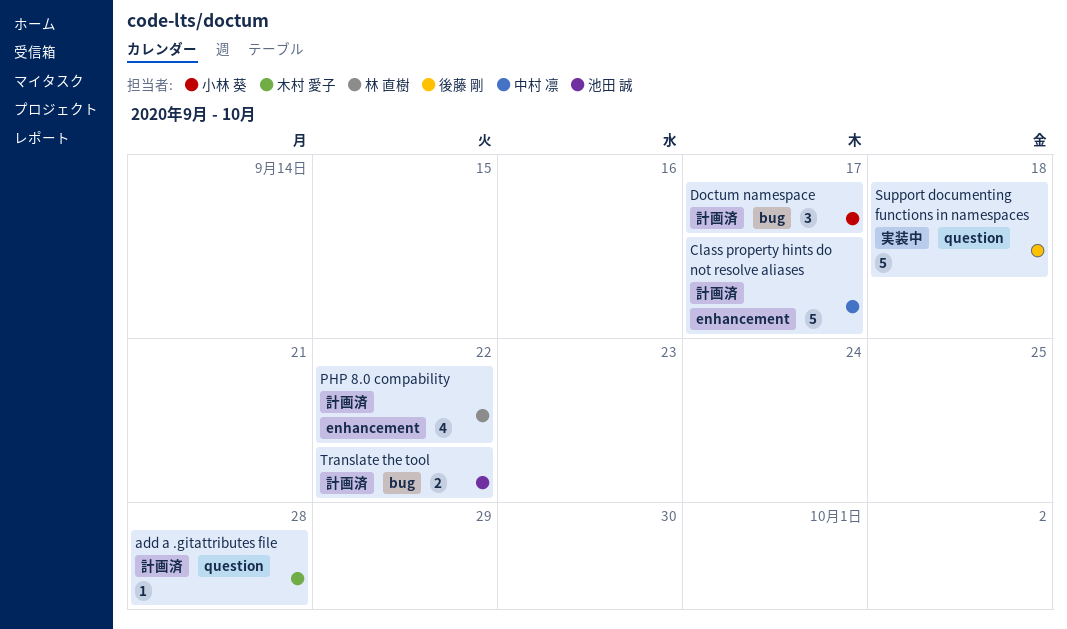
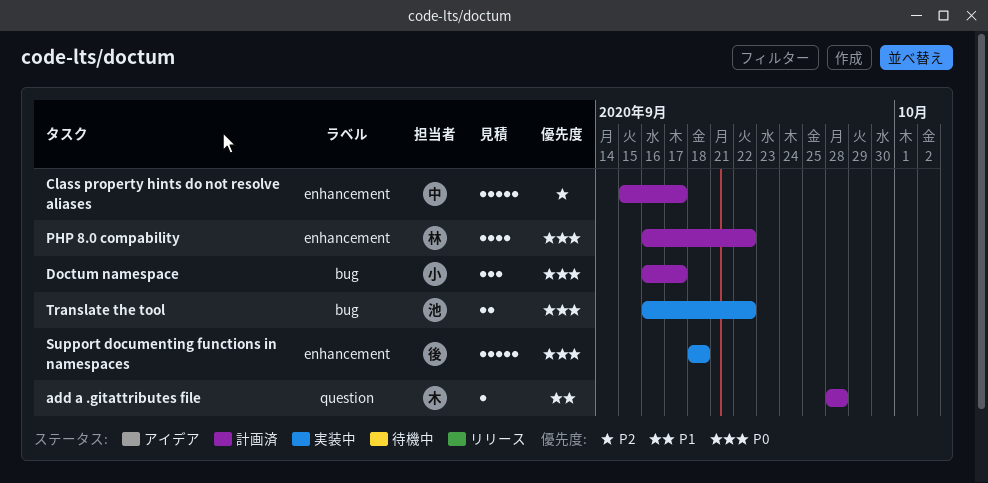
Support documenting functions in namespaces, label: question -> enhancement
Translate the tool, status: 計画済 -> 実装中

